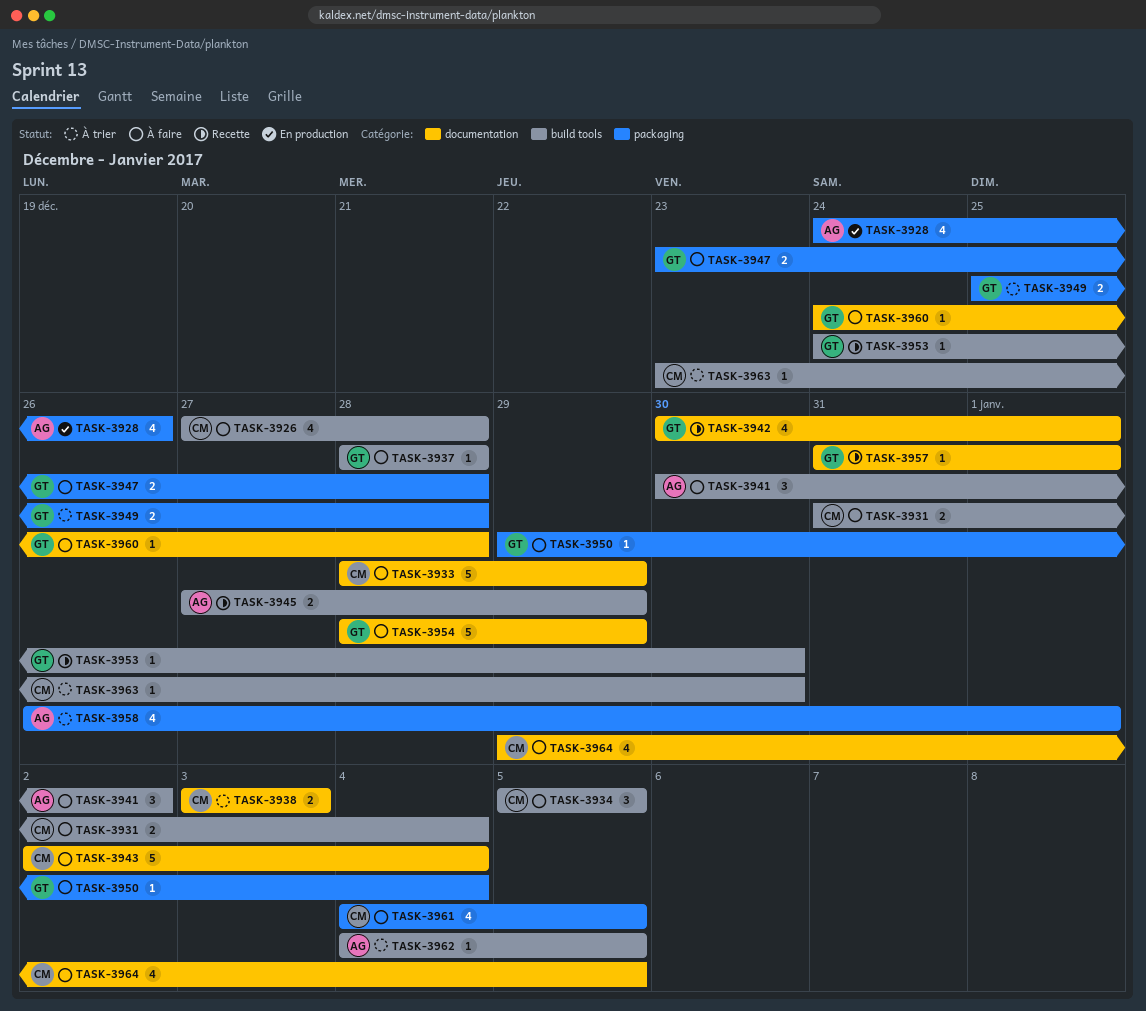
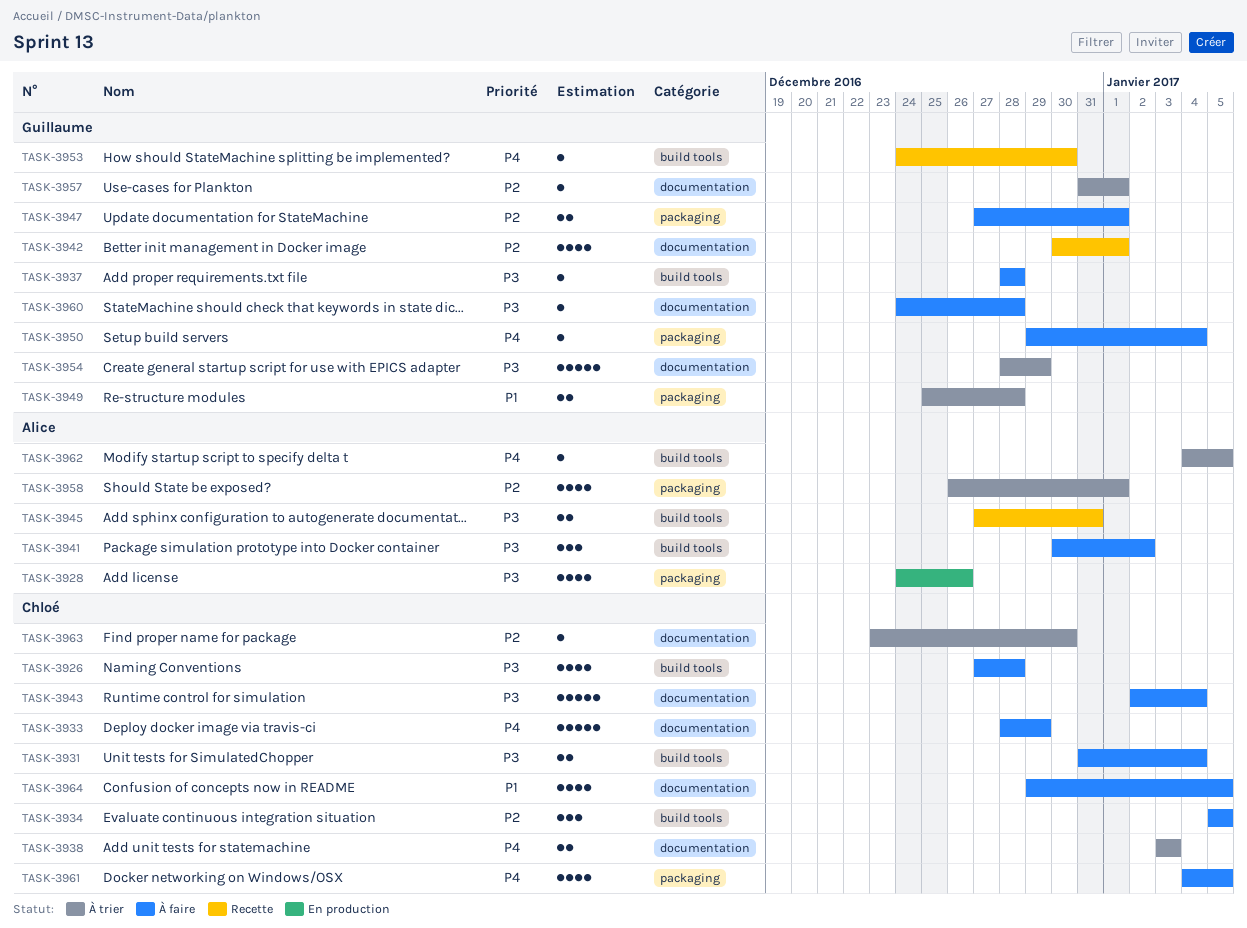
TASK-3945, due: Dec 29 -> Dec 31
TASK-3947, start: Dec 23 -> Dec 27
TASK-3947, due: Dec 28 -> Jan 1
TASK-3954, status: À faire -> À trier
TASK-3957, status: Recette -> À trier
TASK-3963, label: build tools -> documentation

